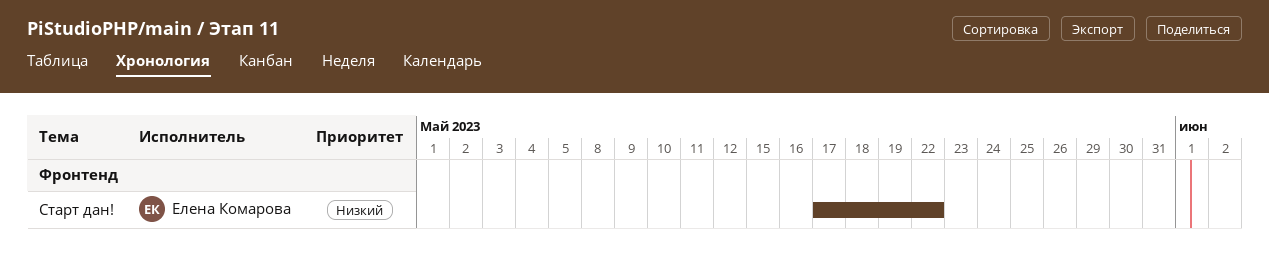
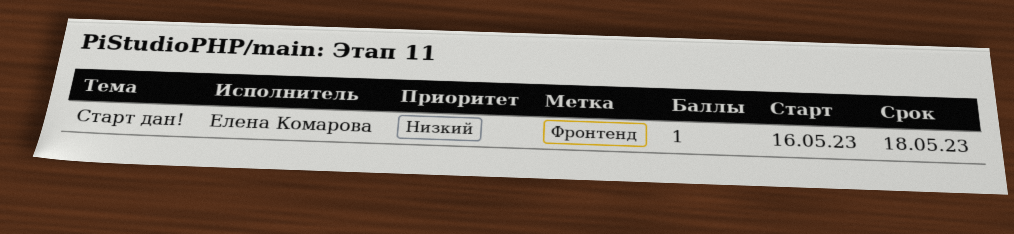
Старт дан!, start: May 17 -> May 16
Старт дан!, due: May 22 -> May 18

